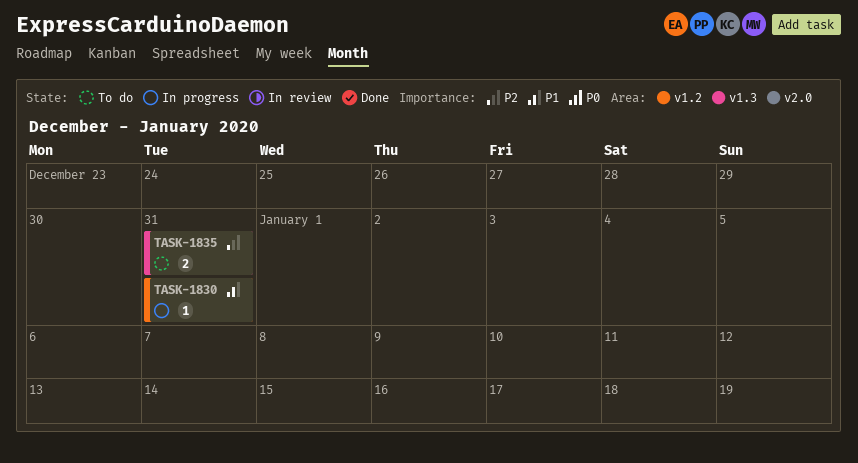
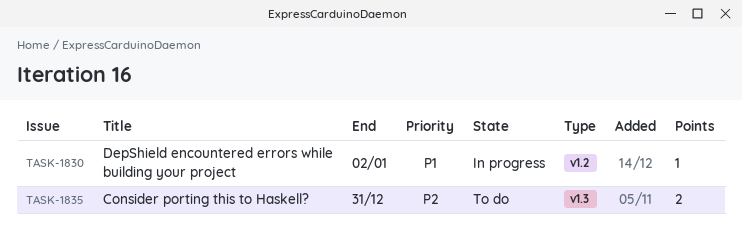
TASK-1830, due: Dec 31 -> Jan 2

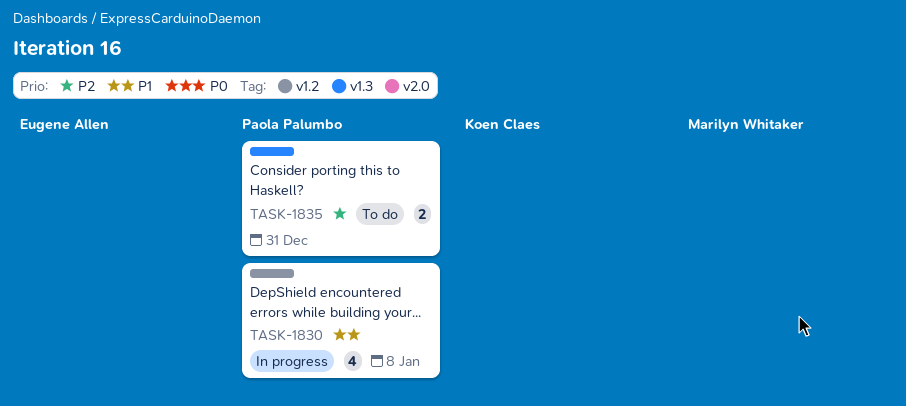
TASK-1830, estimate: 1 -> 4
TASK-1830, due: Jan 2 -> Jan 8

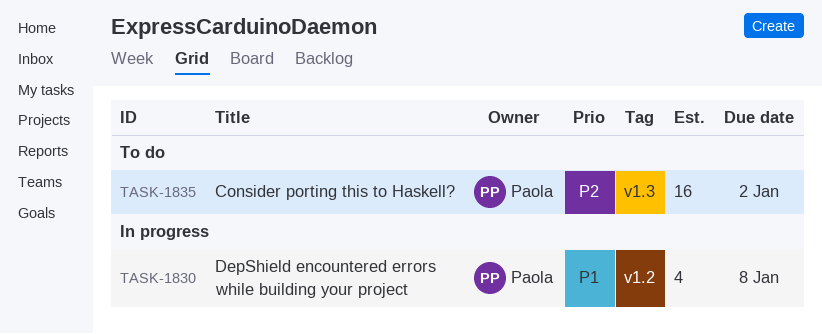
TASK-1835, estimate: 2 -> 16
TASK-1835, due: Dec 31 -> Jan 2

